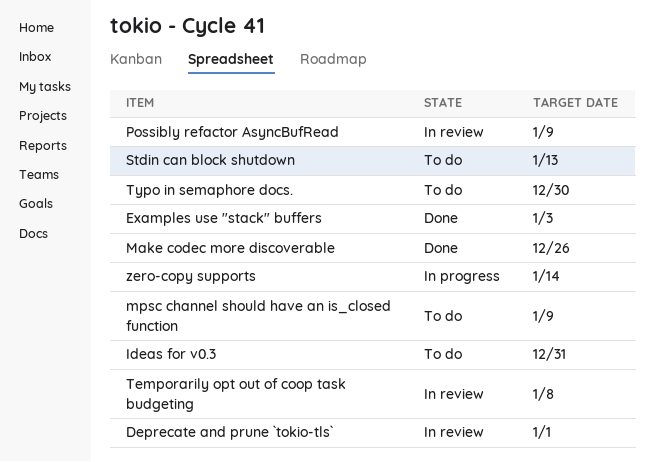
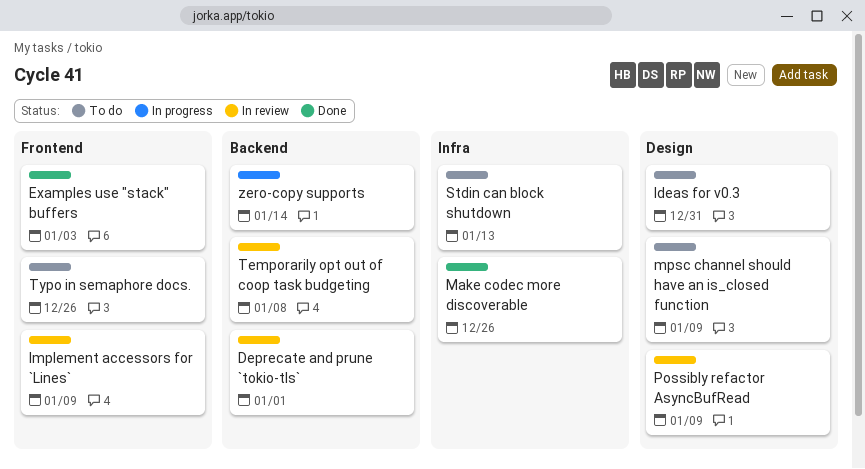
Implement accessors for `Lines`: none -> present
Typo in semaphore docs., due: Dec 30 -> Dec 26

